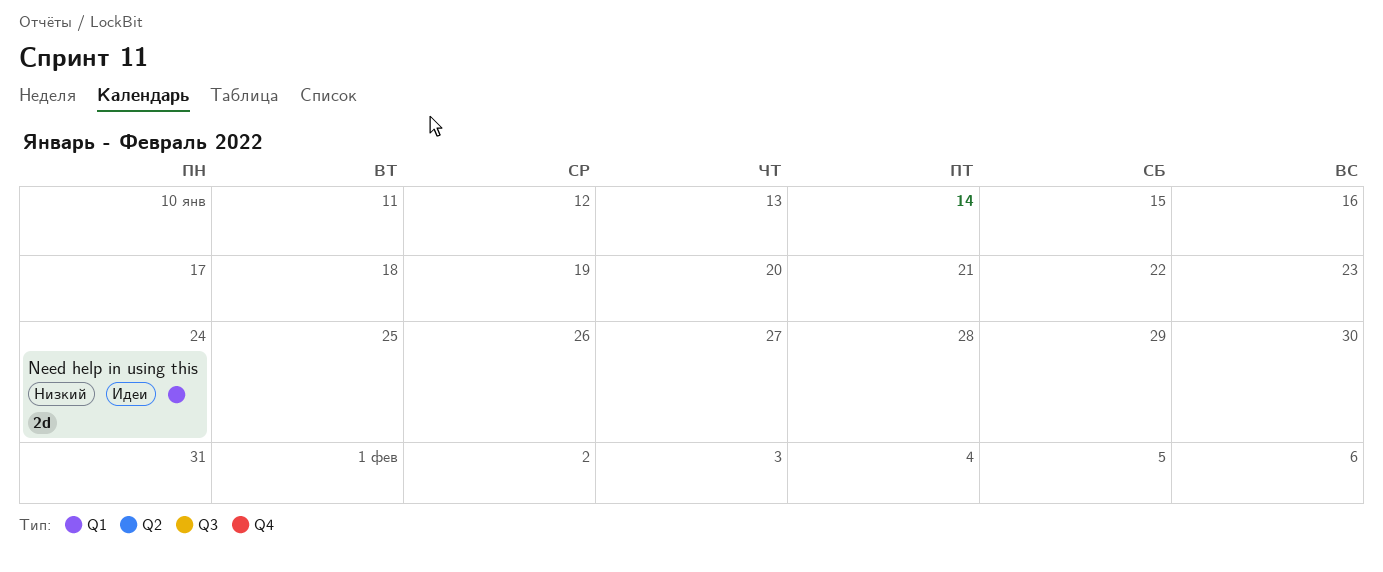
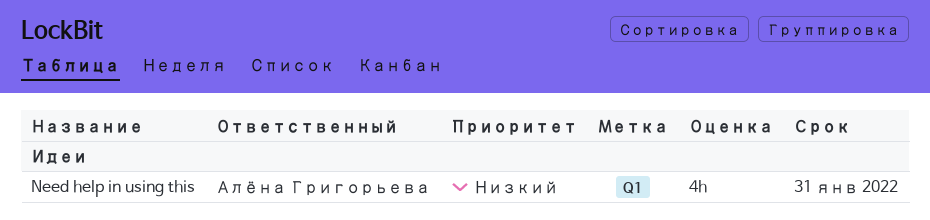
Need help in using this, estimate: 2d -> 4h
Need help in using this, due: Jan 24 -> Jan 31

